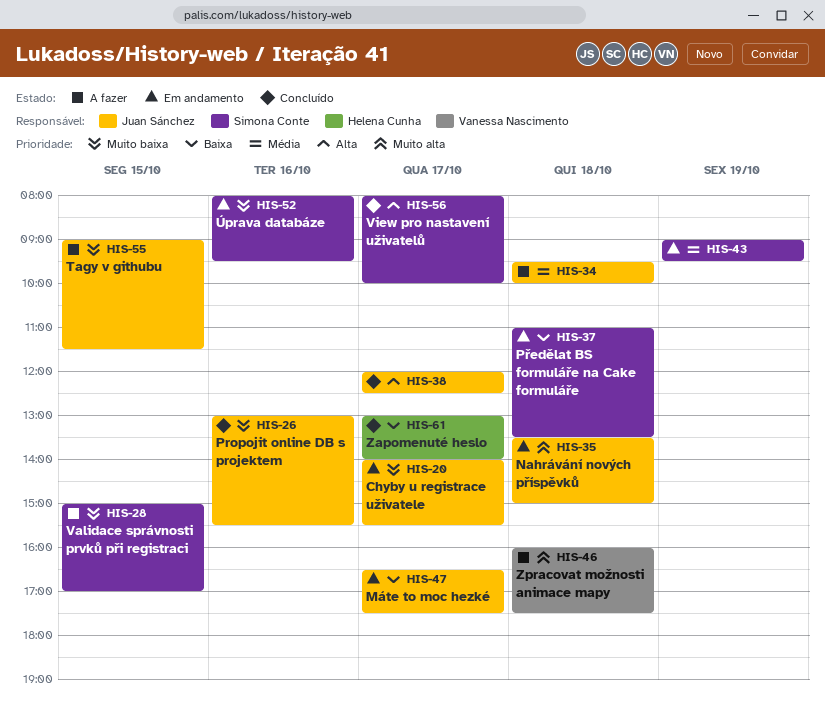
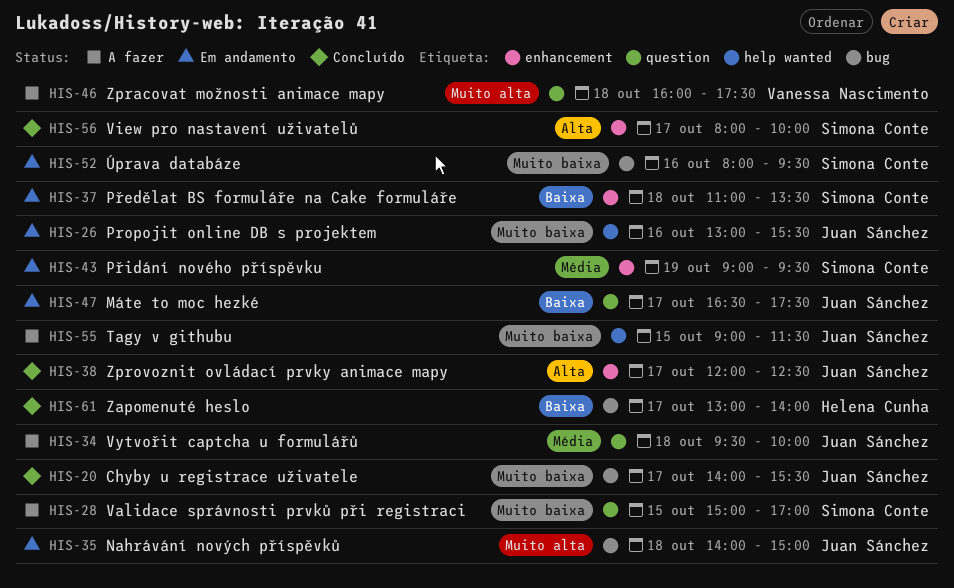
HIS-20, status: Em andamento -> Concluído
HIS-26, status: Concluído -> Em andamento
HIS-35, begins: 13:30 -> 14:00

